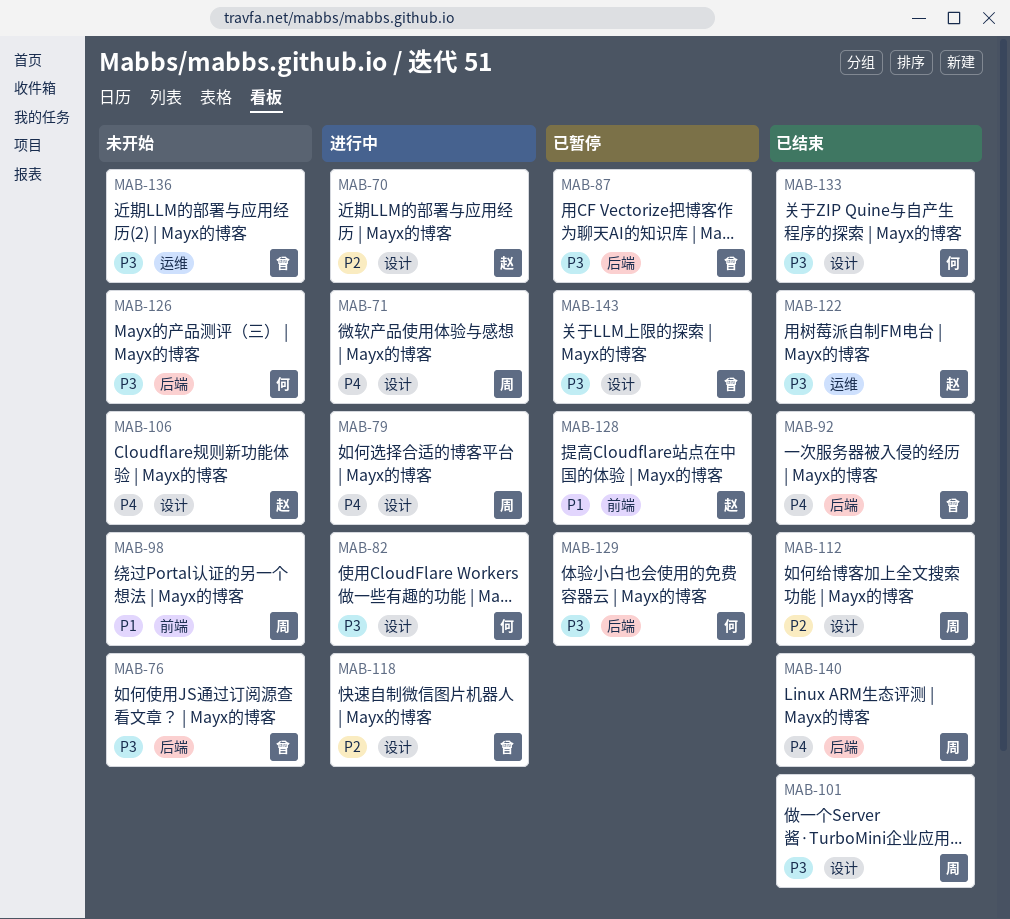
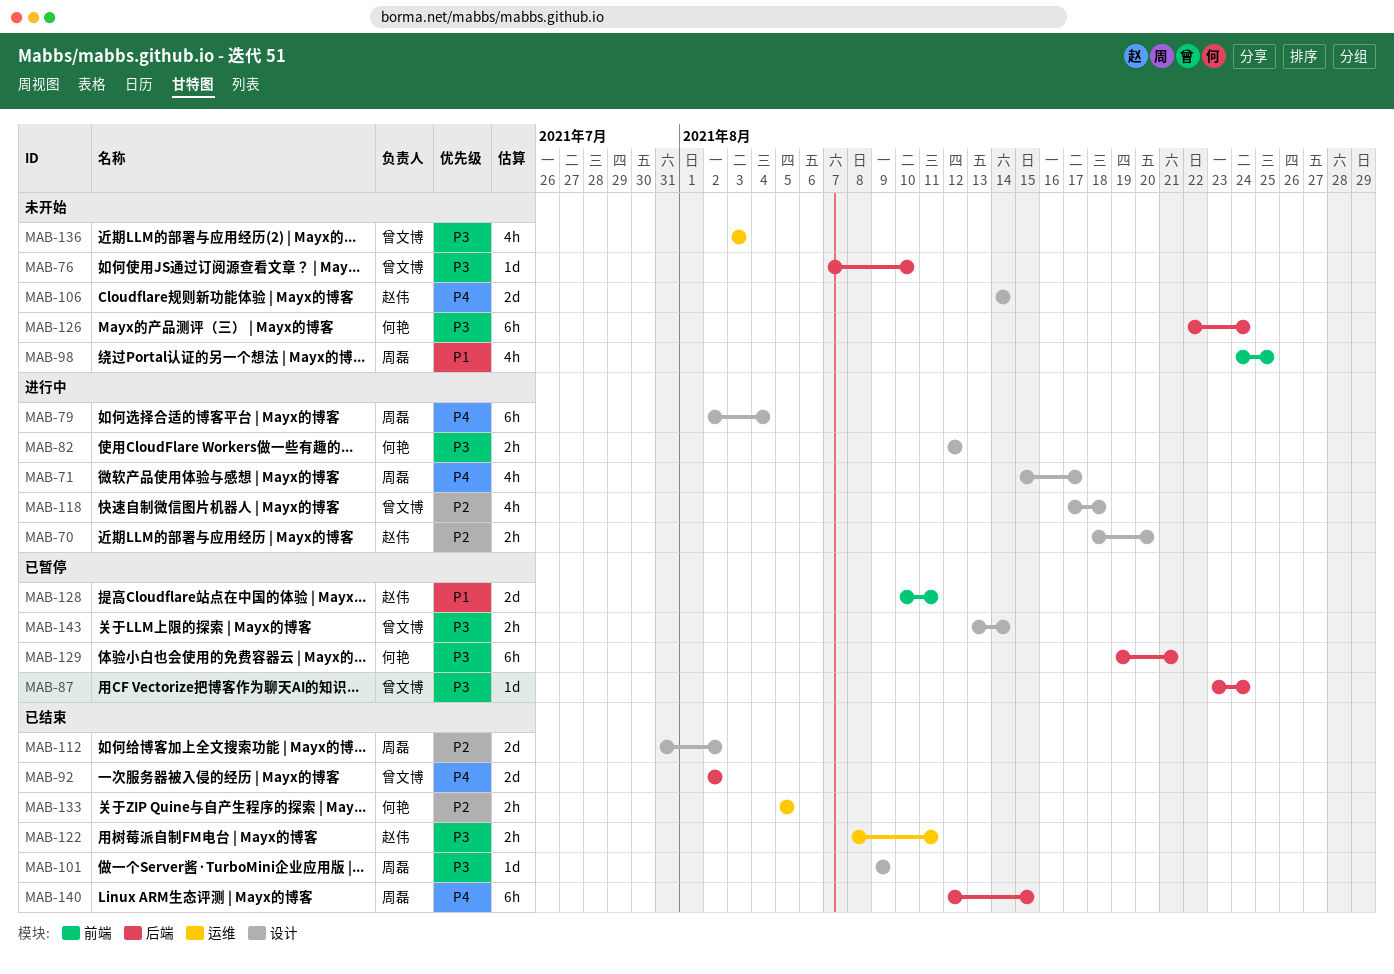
MAB-133, priority: P3 -> P2
MAB-133, label: 设计 -> 运维

